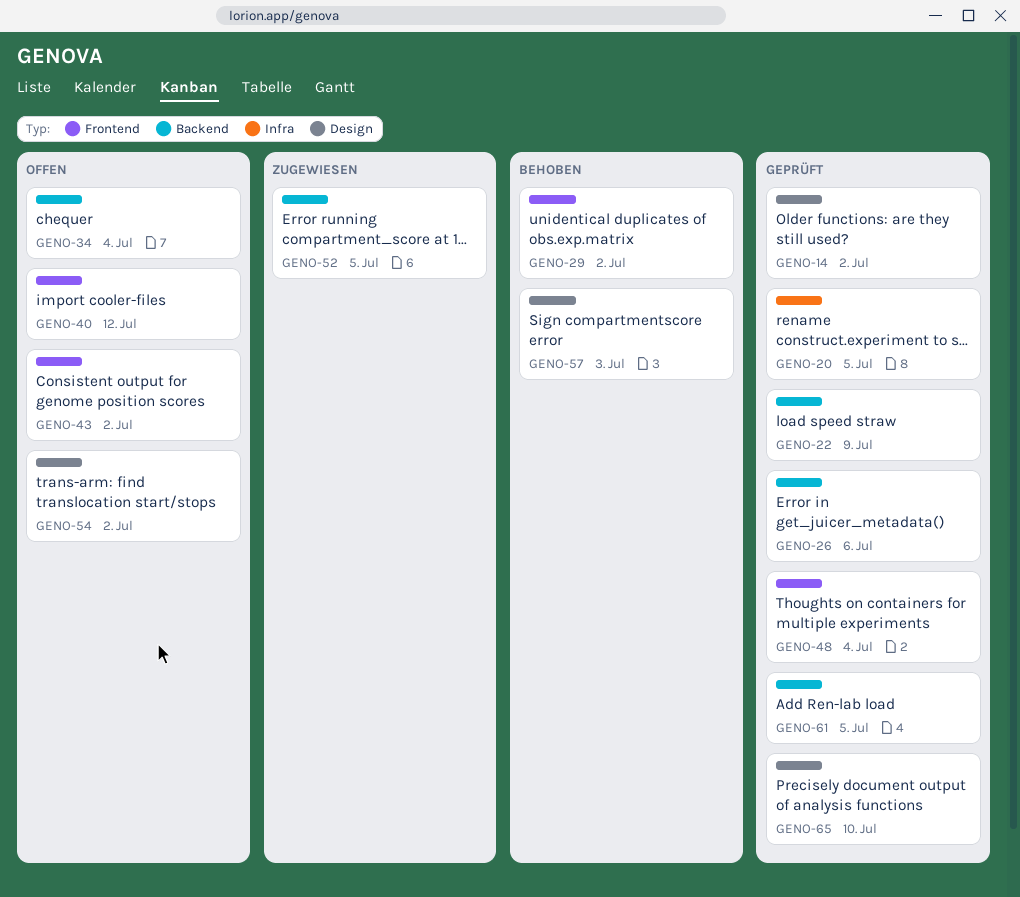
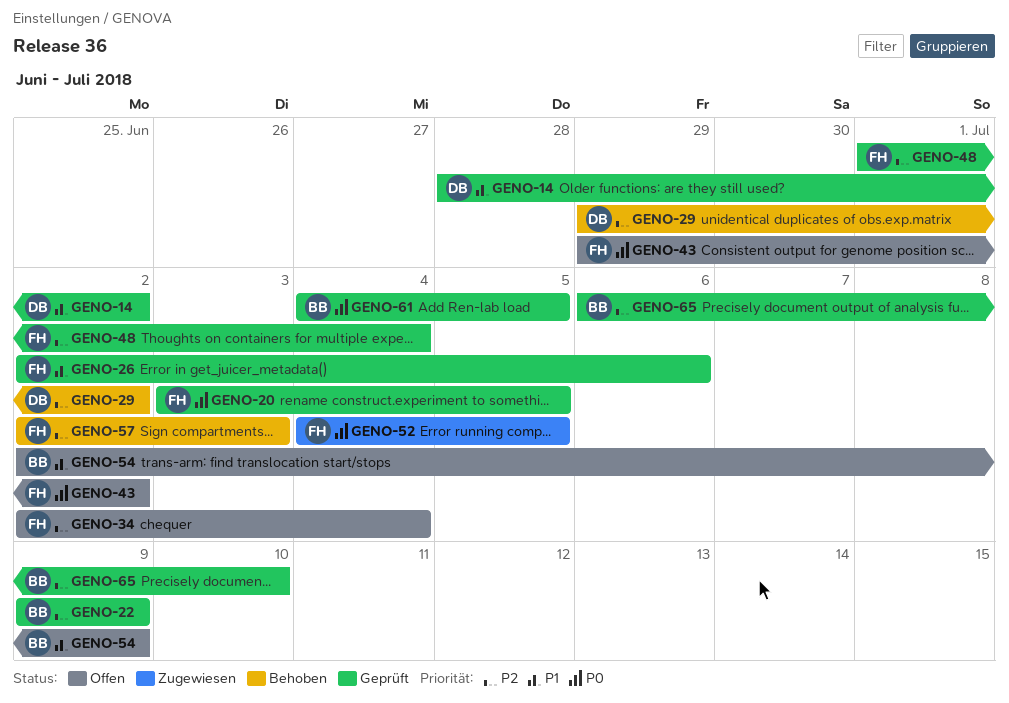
GENO-40: present -> none
GENO-54, due: Jul 2 -> Jul 9

